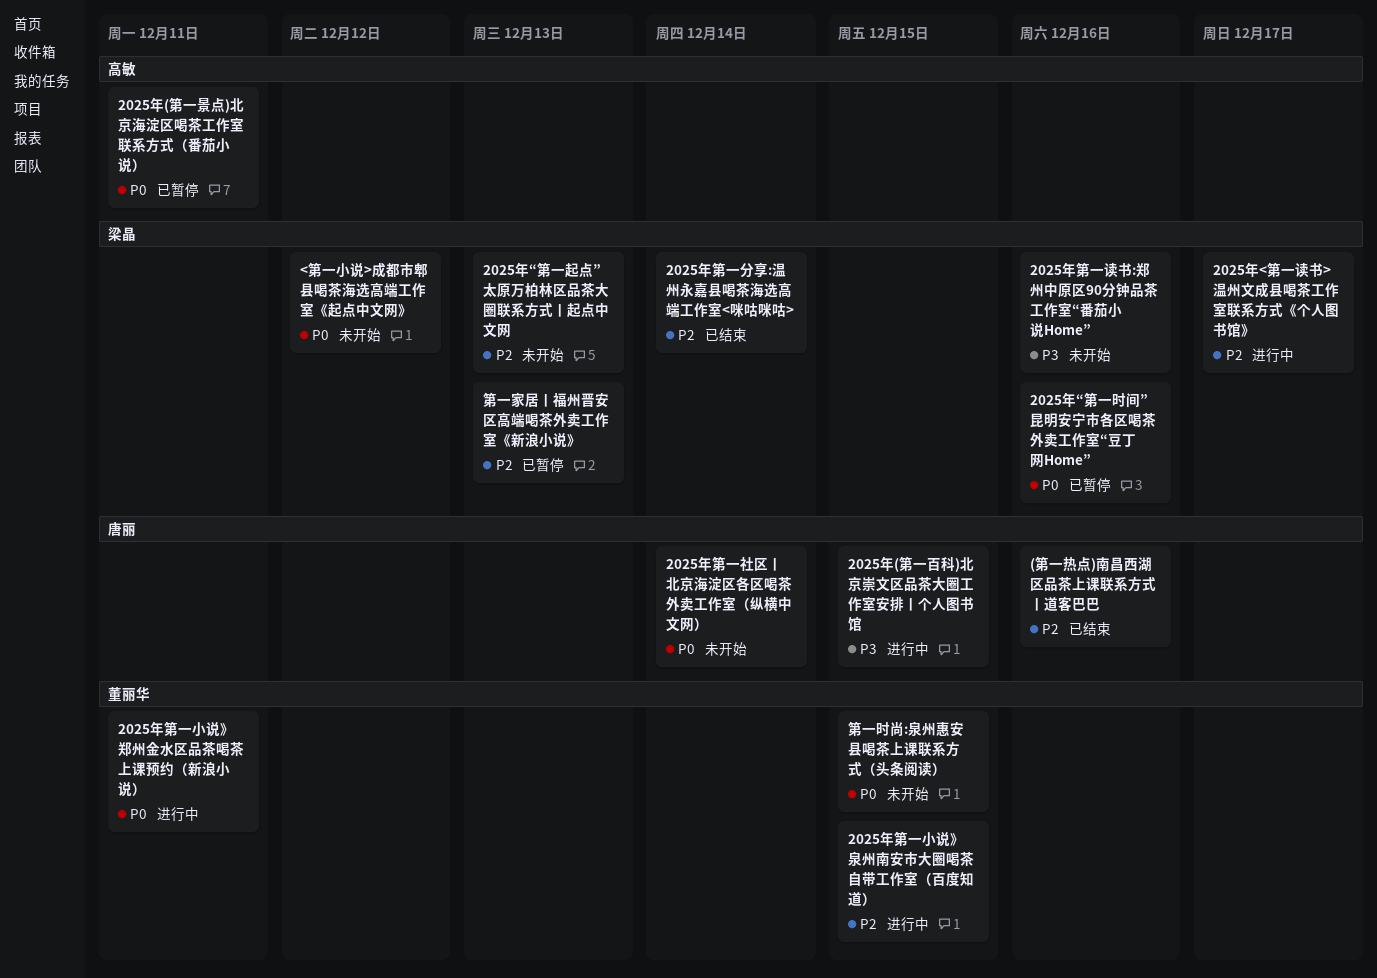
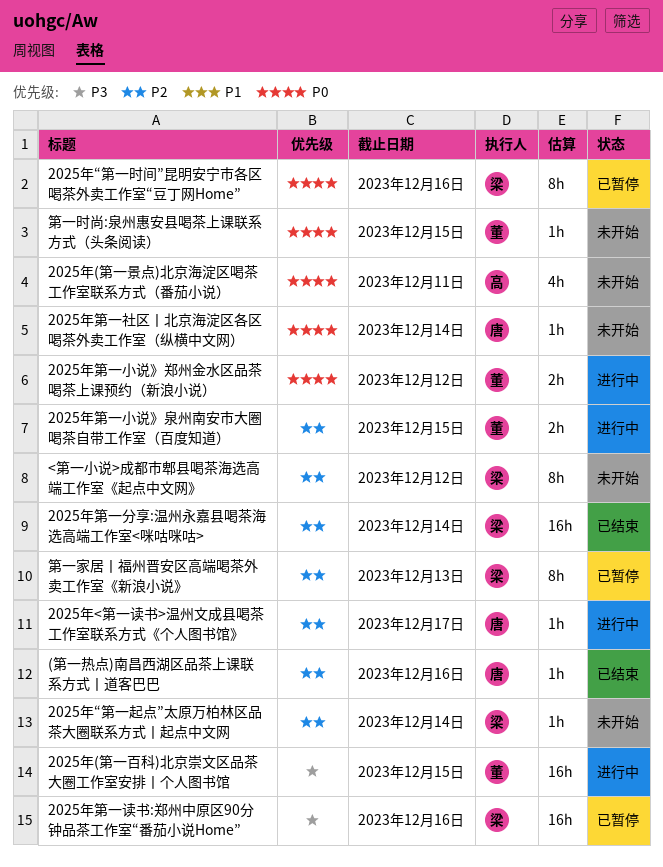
2025年(第一景点)北京海淀区喝茶工作室联系方式（番茄小说）, status: 已暂停 -> 未开始
2025年(第一百科)北京崇文区品茶大圈工作室安排丨个人图书馆, owner: 唐丽 -> 董丽华
2025年<第一读书>温州文成县喝茶工作室联系方式《个人图书馆》, owner: 梁晶 -> 唐丽
2025年“第一起点”太原万柏林区品茶大圈联系方式丨起点中文网, due: Dec 13 -> Dec 14
2025年第一小说》郑州金水区品茶喝茶上课预约（新浪小说）, due: Dec 11 -> Dec 12
2025年第一读书:郑州中原区90分钟品茶工作室“番茄小说Home”, status: 未开始 -> 已暂停
<第一小说>成都市郫县喝茶海选高端工作室《起点中文网》, priority: P0 -> P2

